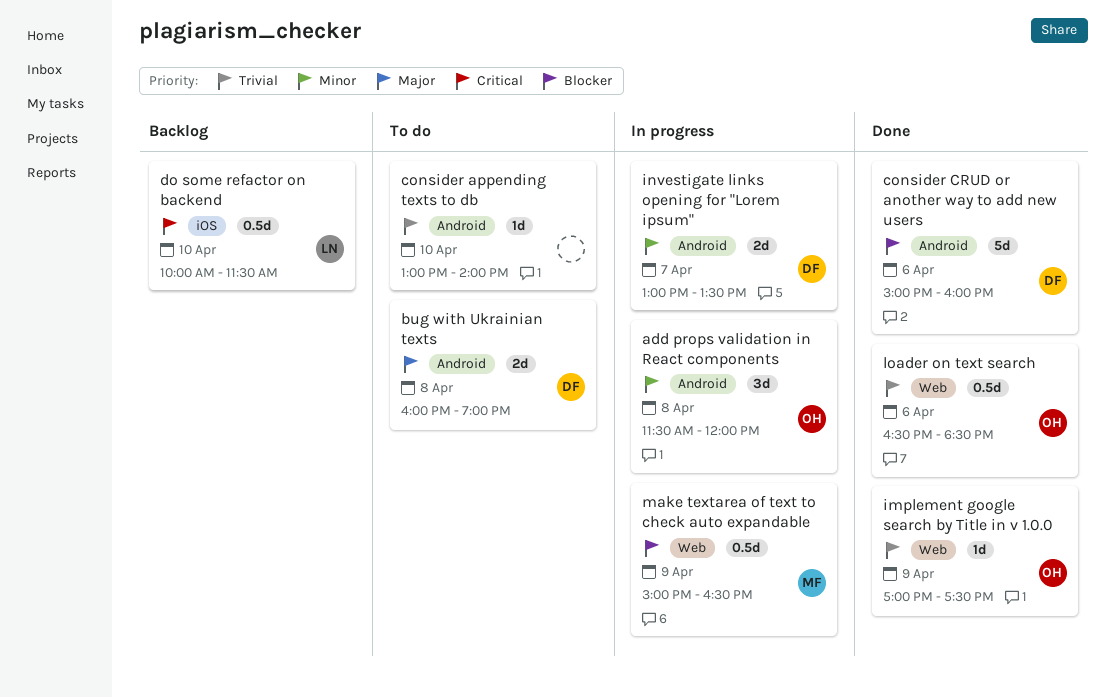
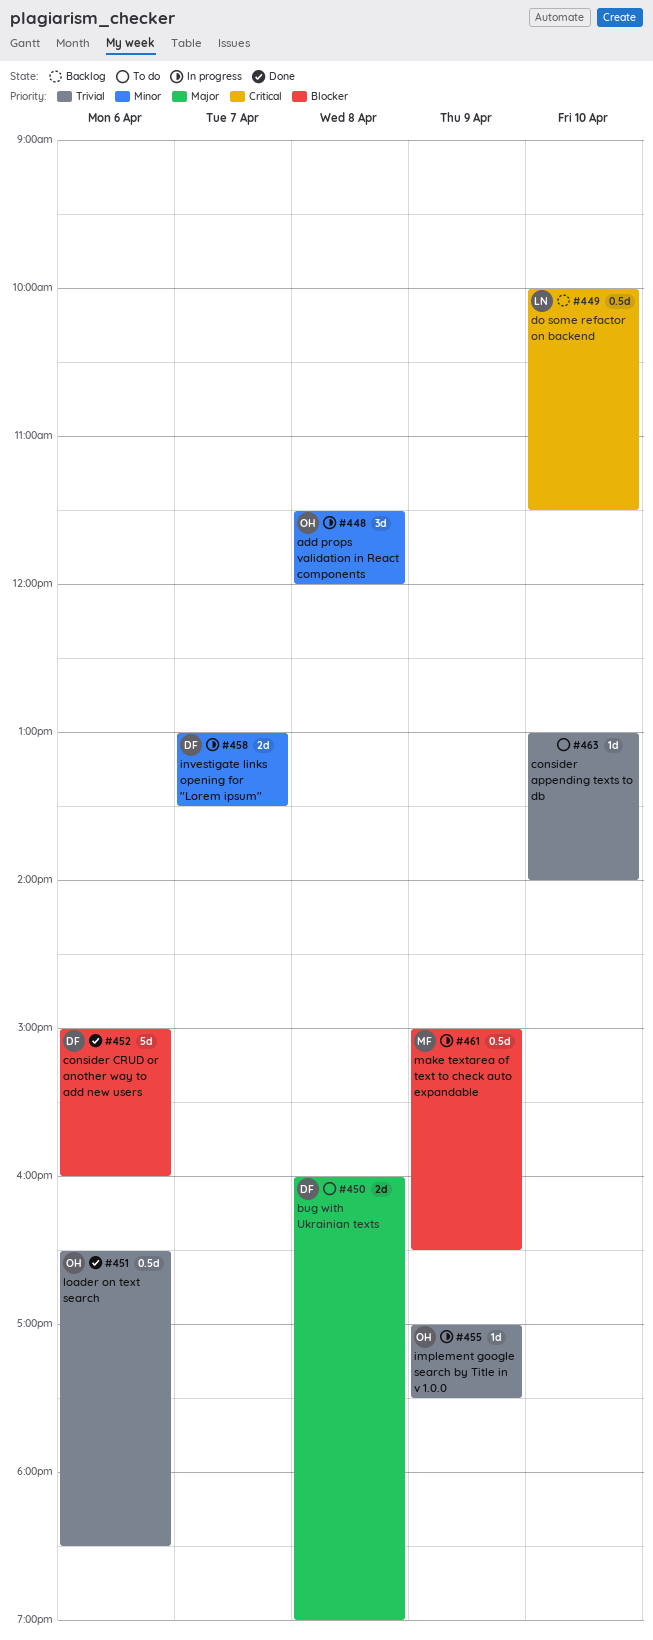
implement google search by Title in v 1.0.0, status: Done -> In progress

